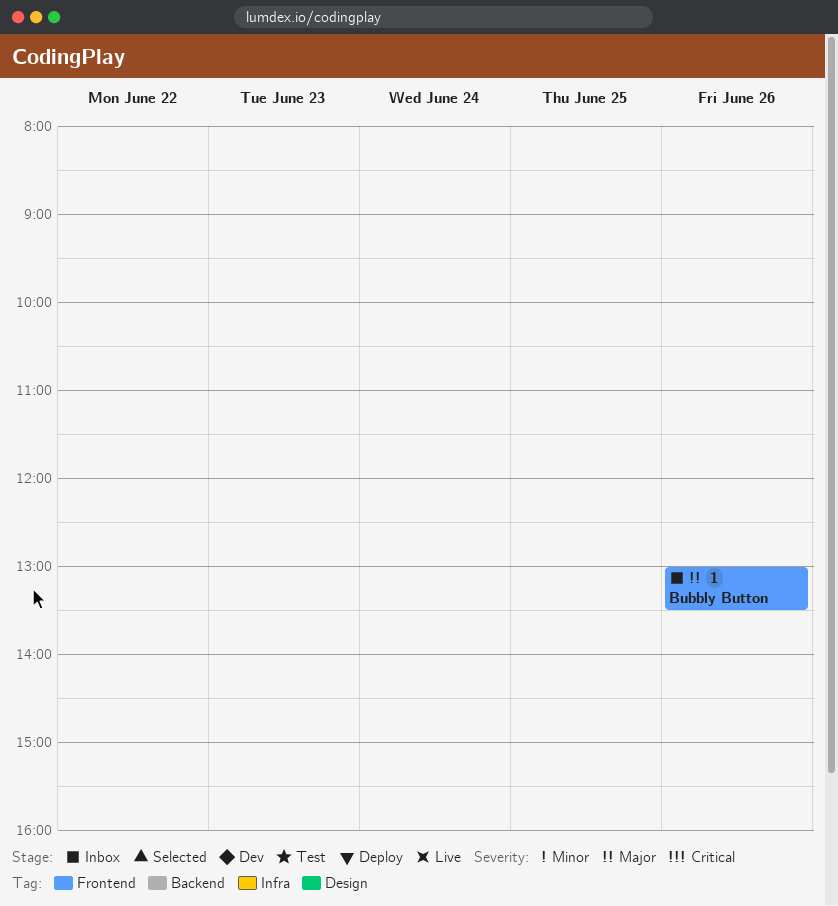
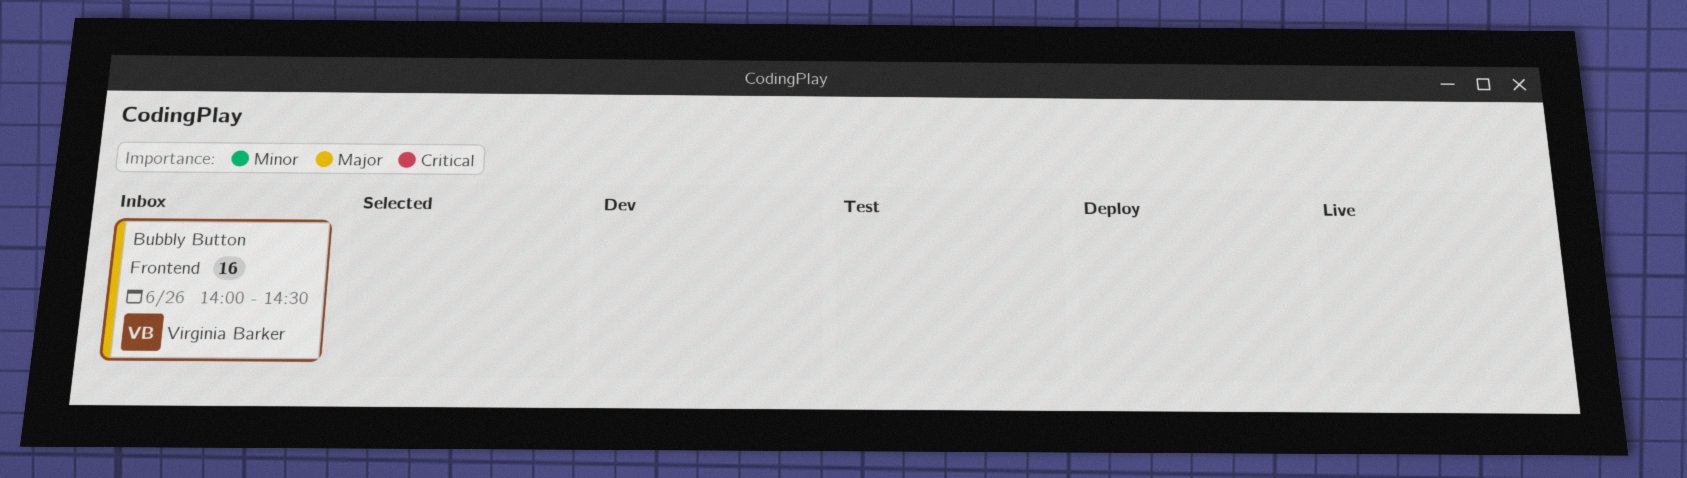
Bubbly Button, estimate: 1 -> 16
Bubbly Button, begins: 13:00 -> 14:00
Bubbly Button, ends: 13:30 -> 14:30

